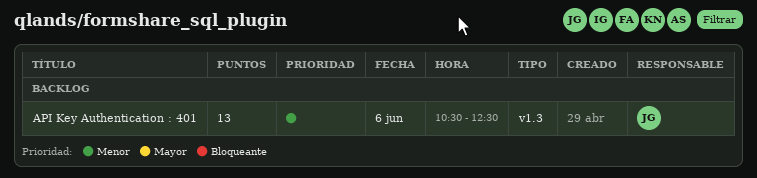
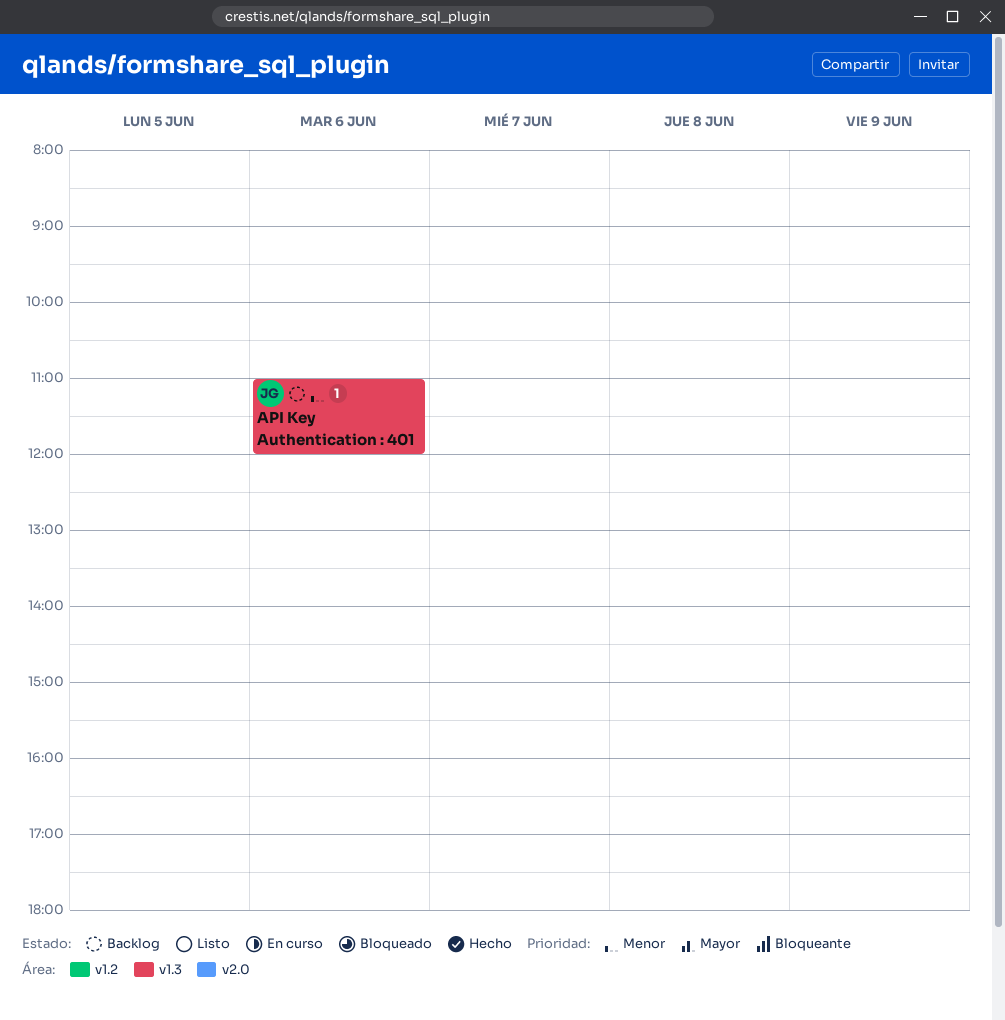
API Key Authentication : 401, estimate: 13 -> 1
API Key Authentication : 401, begins: 10:30 -> 11:00
API Key Authentication : 401, ends: 12:30 -> 12:00

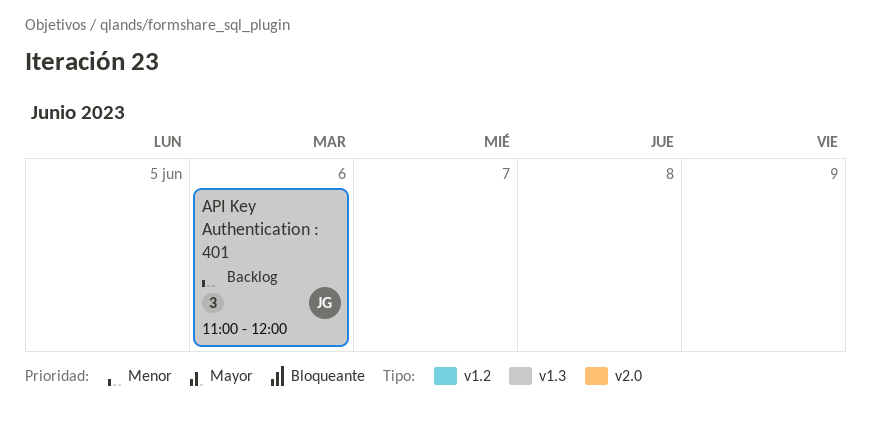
API Key Authentication : 401, estimate: 1 -> 3

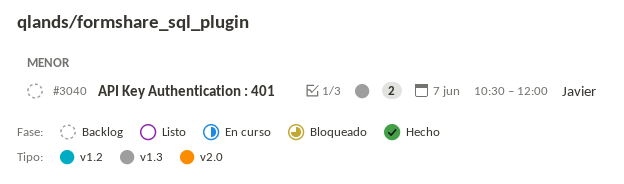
API Key Authentication : 401, estimate: 3 -> 2
API Key Authentication : 401, day: Jun 6 -> Jun 7
API Key Authentication : 401, begins: 11:00 -> 10:30

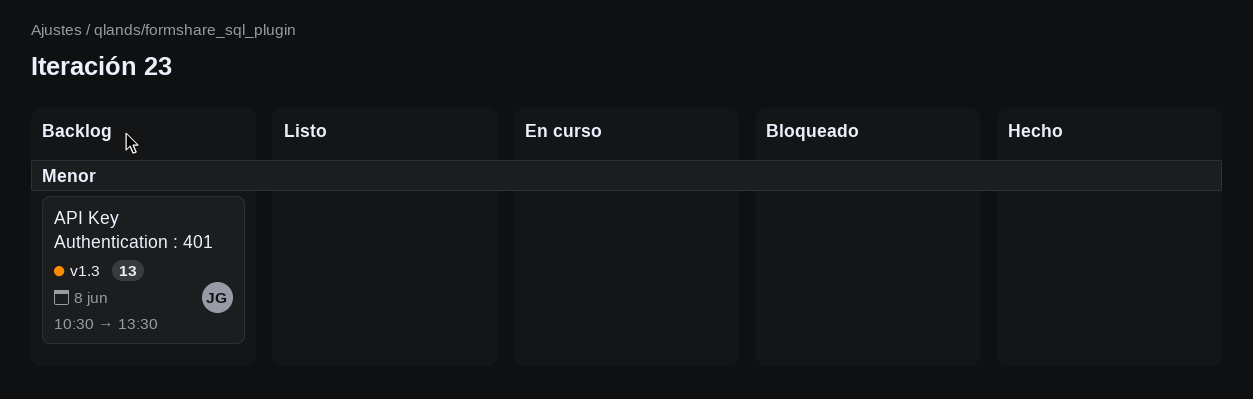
API Key Authentication : 401, estimate: 2 -> 13
API Key Authentication : 401, day: Jun 7 -> Jun 8
API Key Authentication : 401, ends: 12:00 -> 13:30

